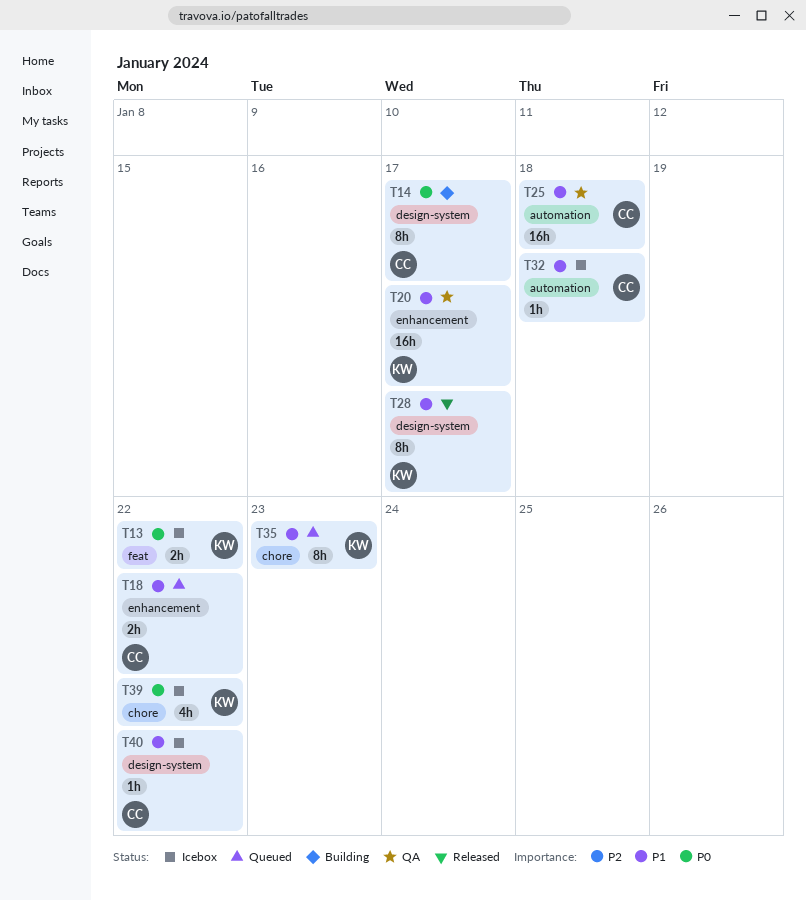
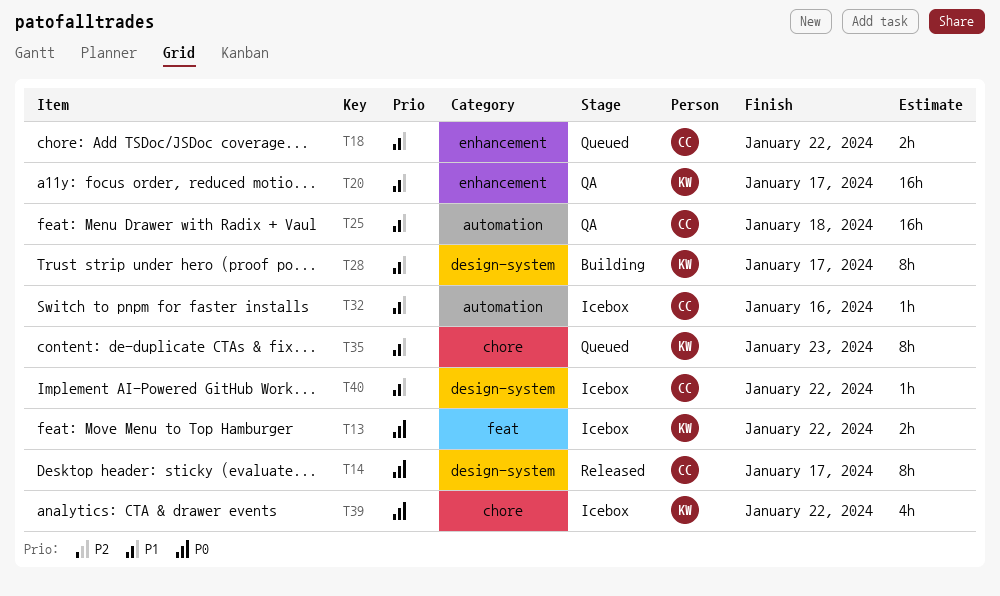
T14, status: Building -> Released
T28, status: Released -> Building
T32, due: Jan 18 -> Jan 16

